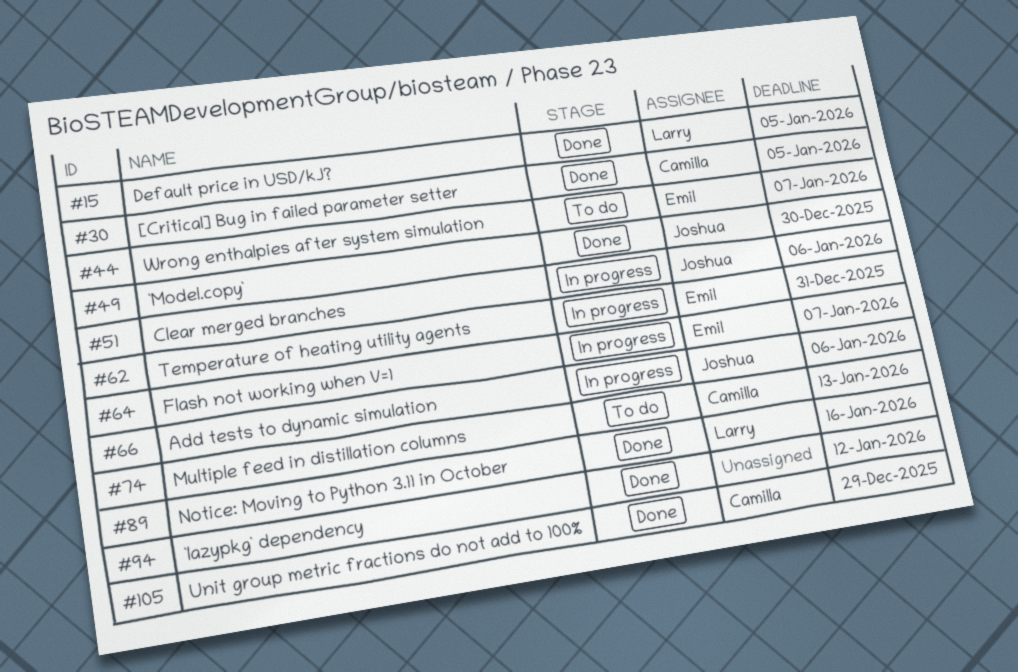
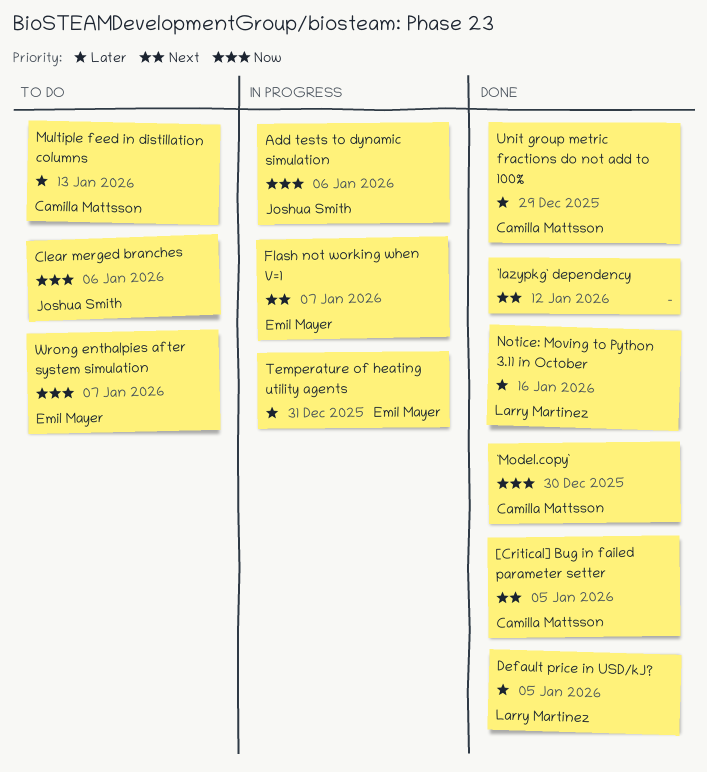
`Model.copy`, owner: Joshua Smith -> Camilla Mattsson
Clear merged branches, status: In progress -> To do

